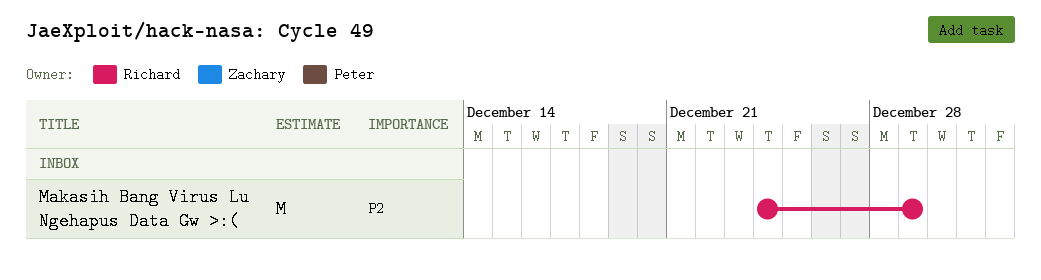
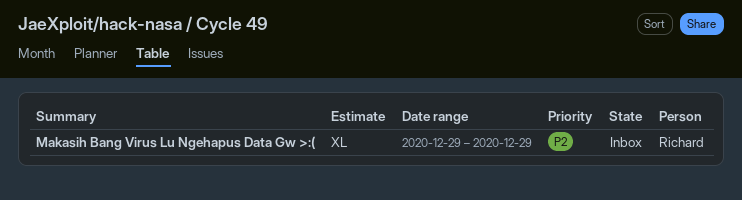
Makasih Bang Virus Lu Ngehapus Data Gw >:(, estimate: M -> XL
Makasih Bang Virus Lu Ngehapus Data Gw >:(, start: Dec 24 -> Dec 29

